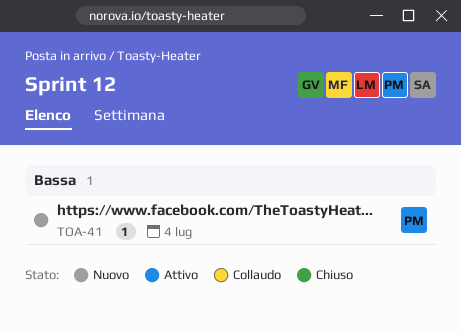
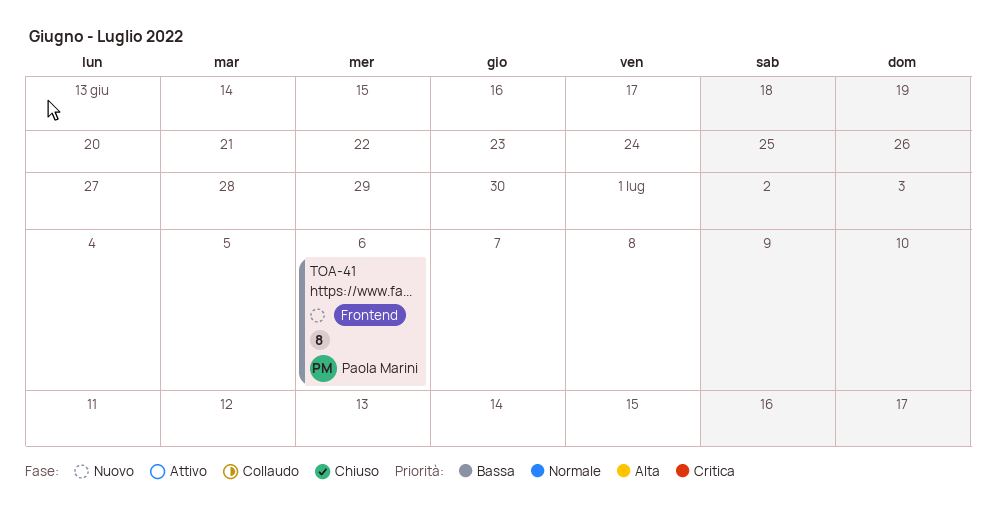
TOA-41, estimate: 1 -> 8
TOA-41, due: Jul 4 -> Jul 6

